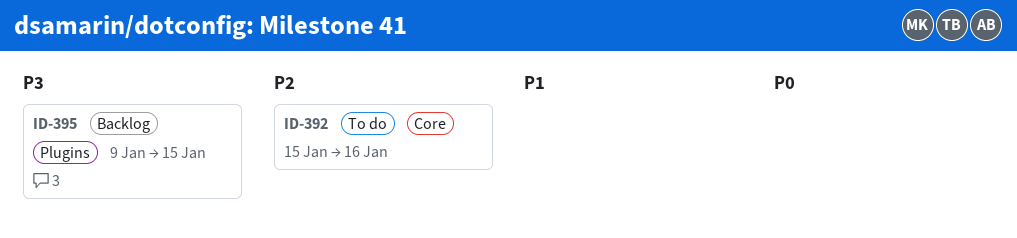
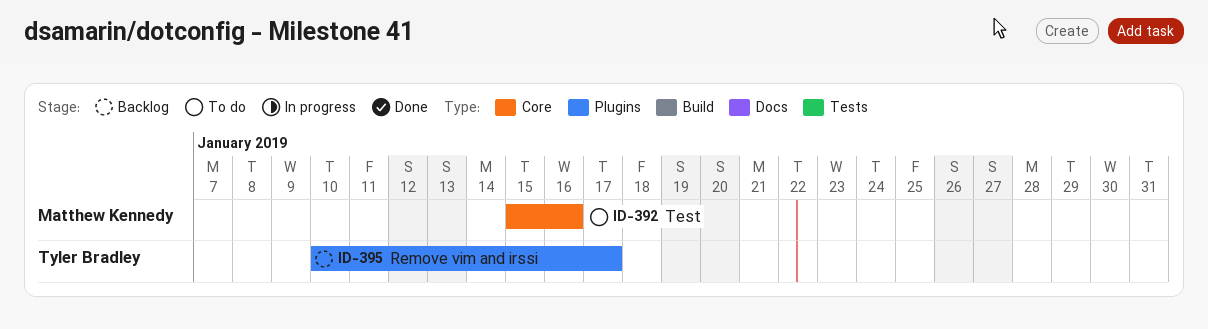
ID-395, start: Jan 9 -> Jan 10
ID-395, due: Jan 15 -> Jan 17

